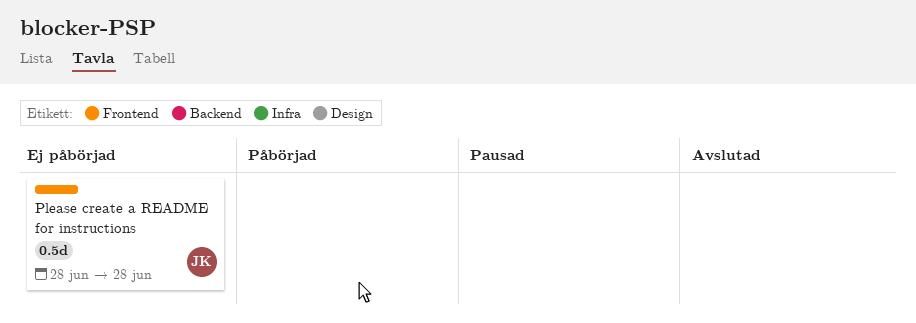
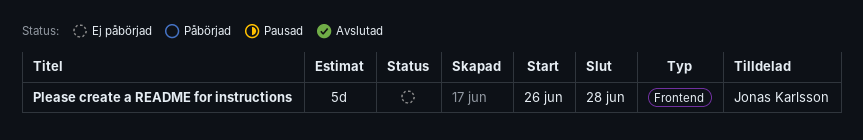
Please create a README for instructions, estimate: 0.5d -> 5d
Please create a README for instructions, start: Jun 28 -> Jun 26

